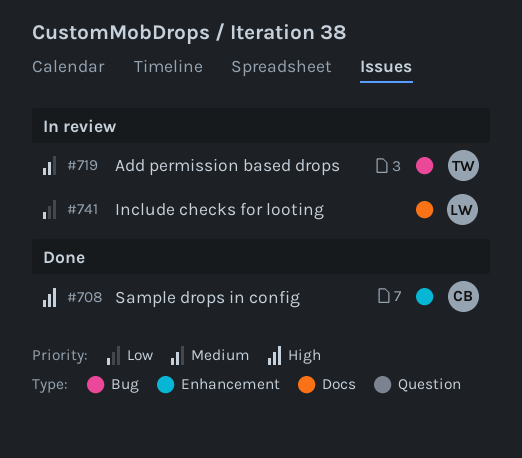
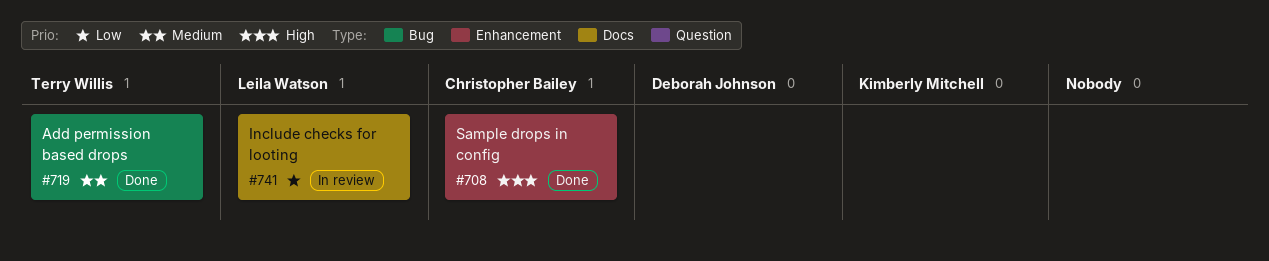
#719, status: In review -> Done

